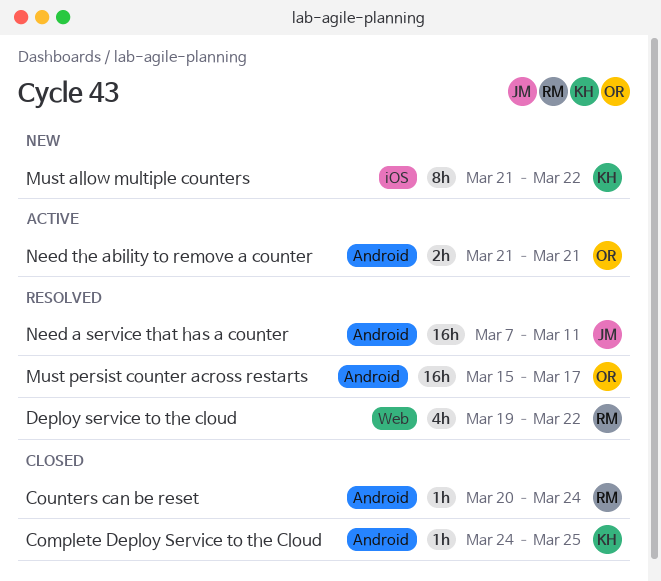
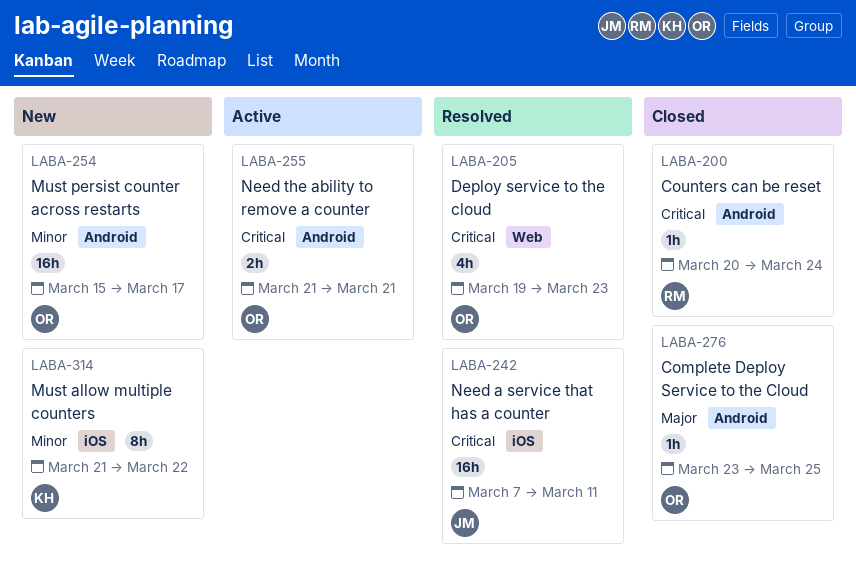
Complete Deploy Service to the Cloud, owner: KH -> OR
Complete Deploy Service to the Cloud, start: Mar 24 -> Mar 23
Deploy service to the cloud, owner: RM -> OR
Deploy service to the cloud, due: Mar 22 -> Mar 23
Must persist counter across restarts, status: Resolved -> New
Need a service that has a counter, label: Android -> iOS

